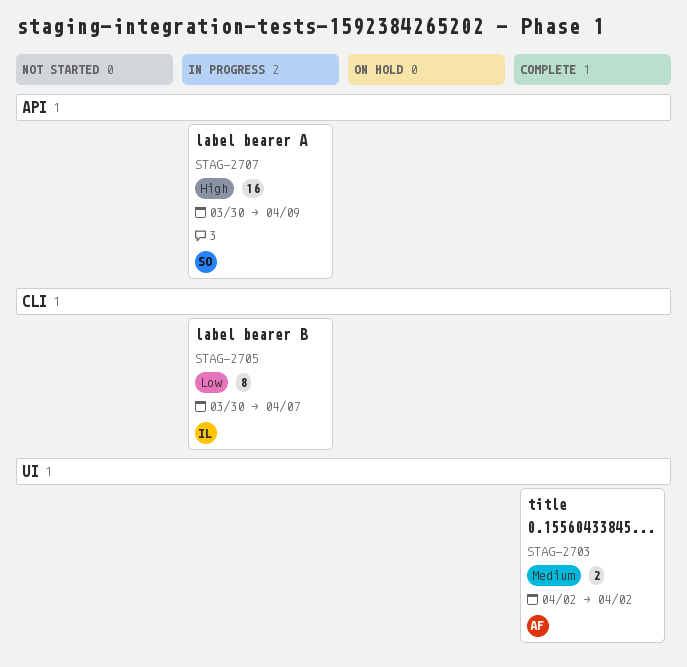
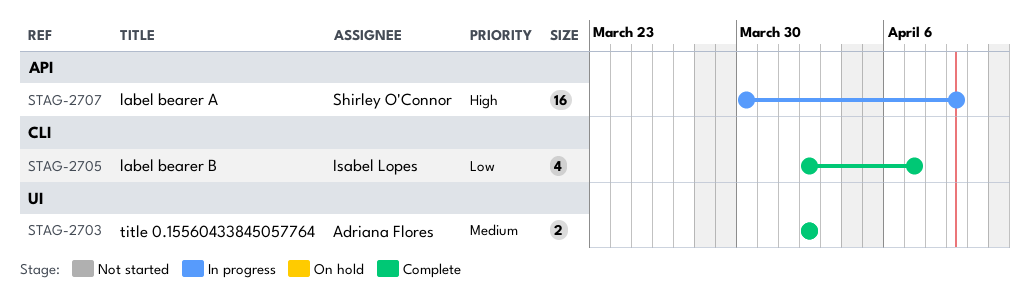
STAG-2705, status: In progress -> Complete
STAG-2705, estimate: 8 -> 4
STAG-2705, start: Mar 30 -> Apr 2

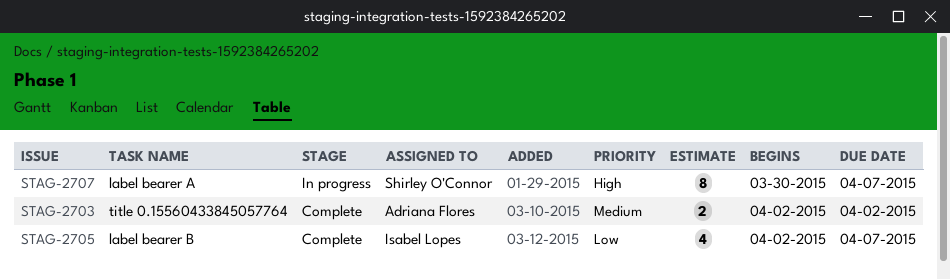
STAG-2707, estimate: 16 -> 8
STAG-2707, due: Apr 9 -> Apr 7

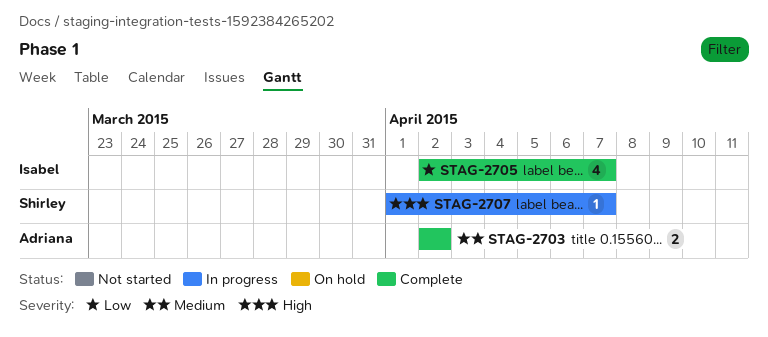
STAG-2707, estimate: 8 -> 1
STAG-2707, start: Mar 30 -> Apr 1

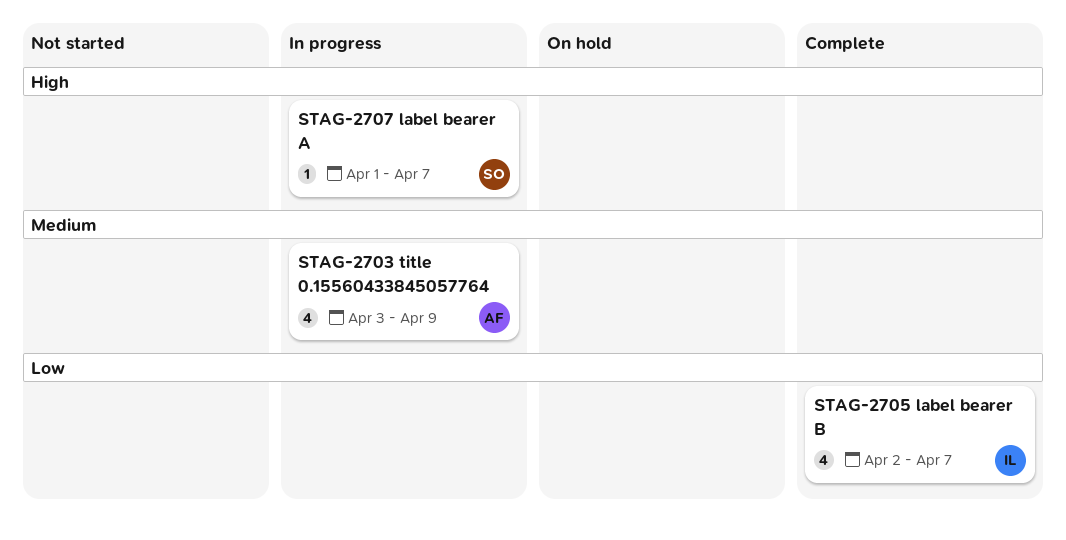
STAG-2703, status: Complete -> In progress
STAG-2703, estimate: 2 -> 4
STAG-2703, start: Apr 2 -> Apr 3
STAG-2703, due: Apr 2 -> Apr 9

